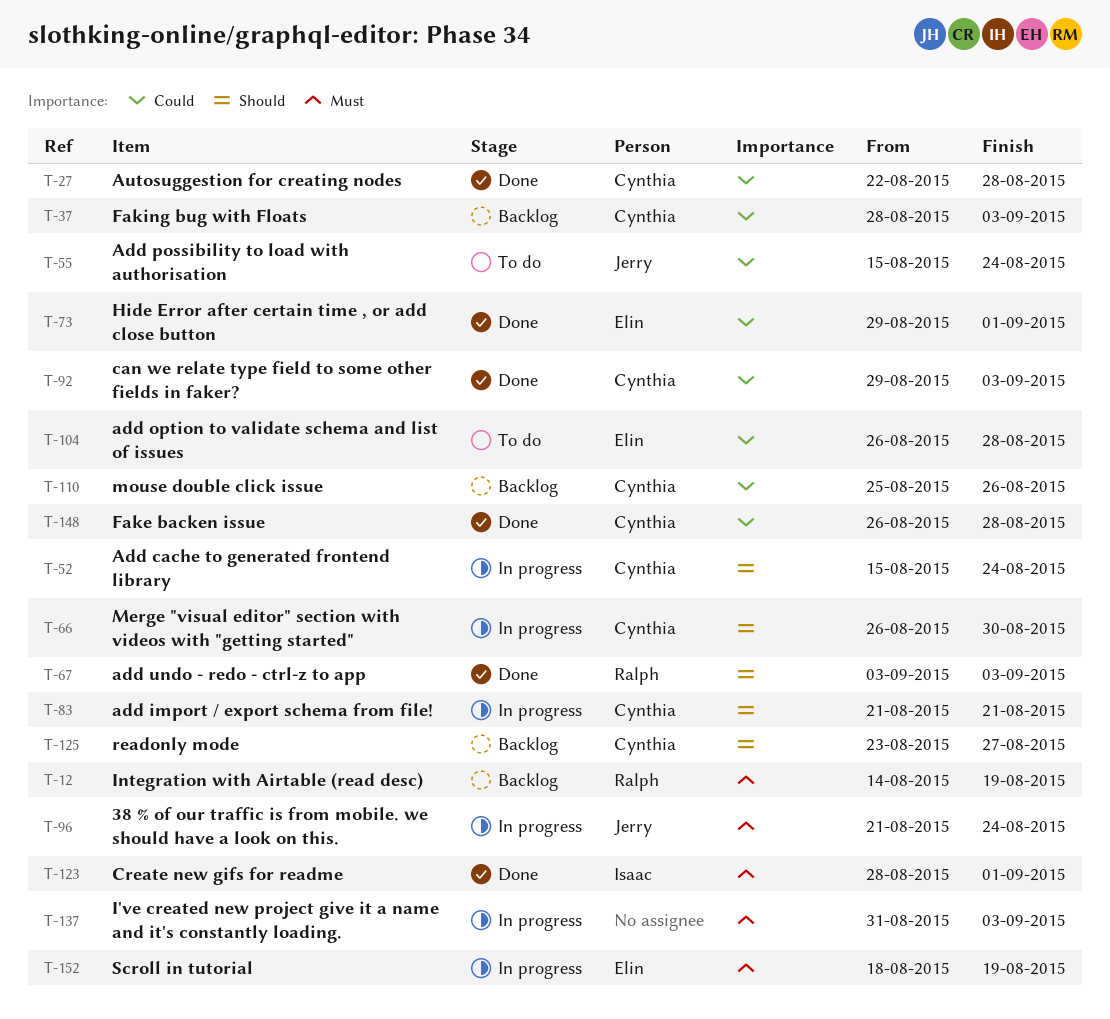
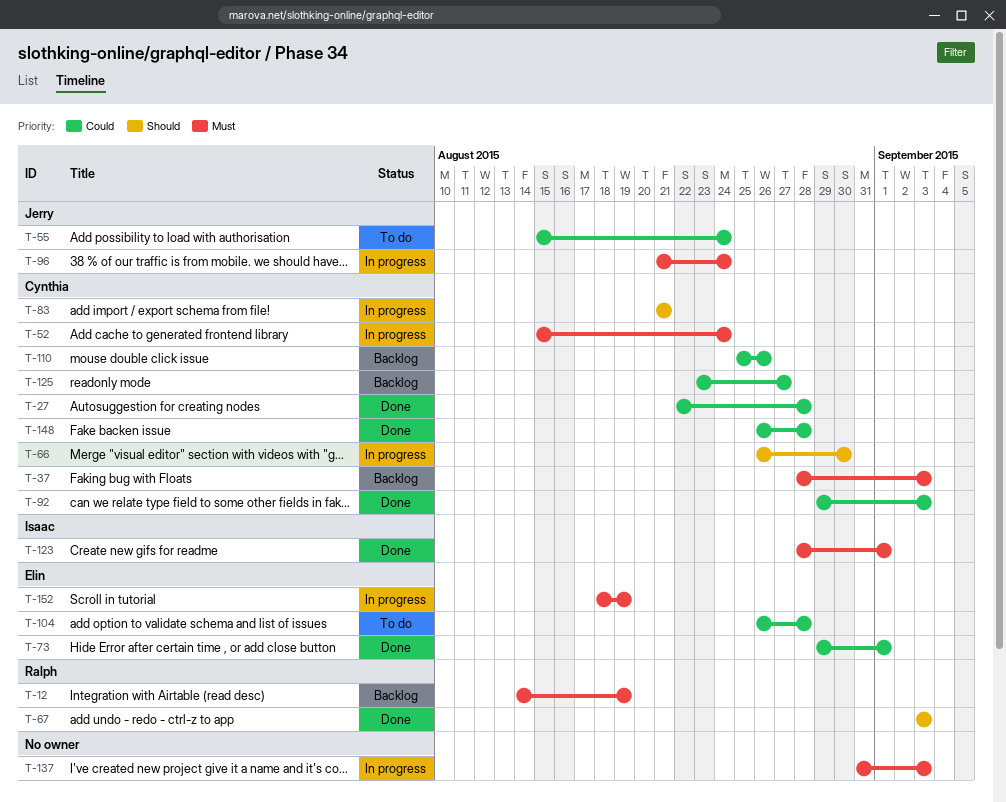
T-37, priority: Could -> Must
T-52, priority: Should -> Must
T-125, priority: Should -> Could

